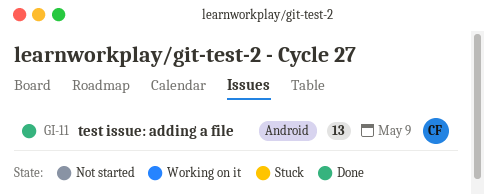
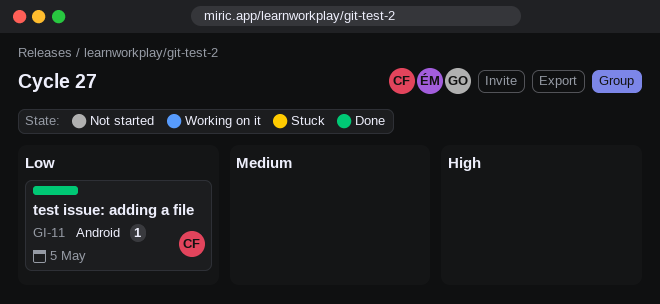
GI-11, estimate: 13 -> 1
GI-11, due: May 9 -> May 5

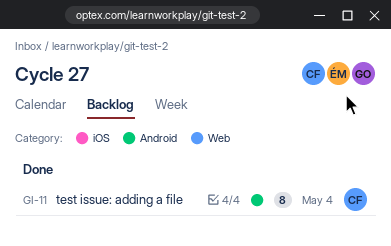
GI-11, estimate: 1 -> 8
GI-11, due: May 5 -> May 4

